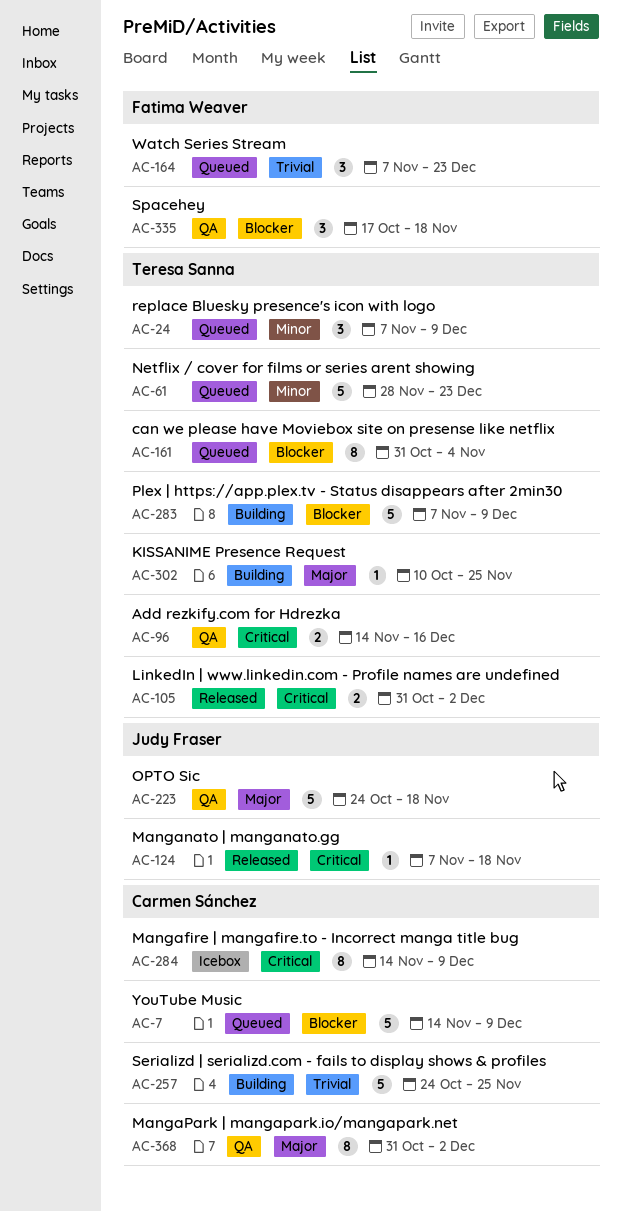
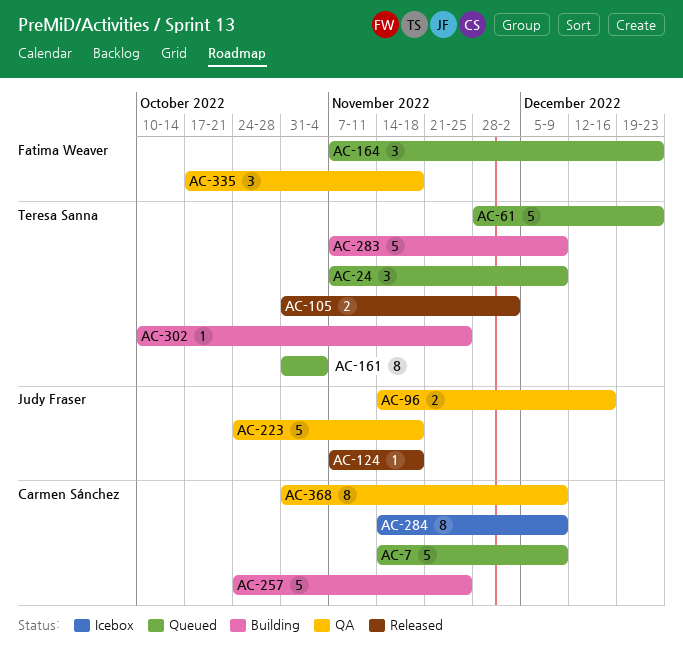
AC-96, owner: Teresa Sanna -> Judy Fraser
AC-368, due: Dec 2 -> Dec 9

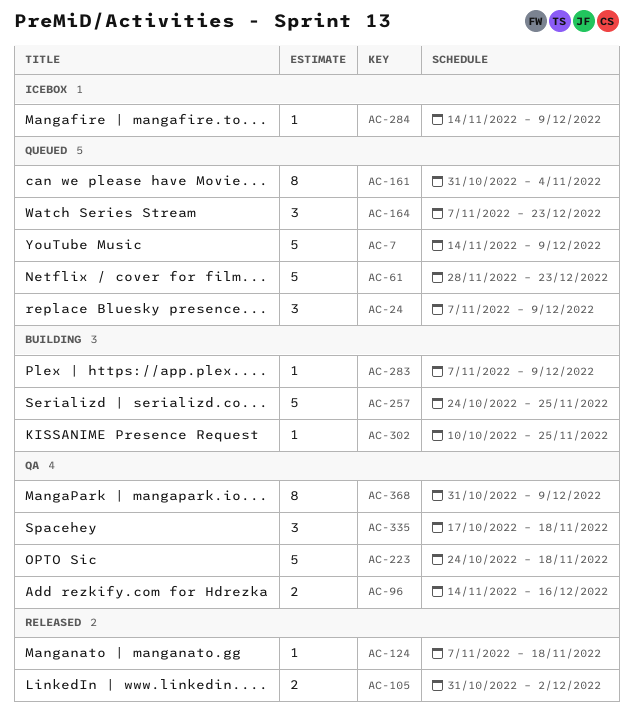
AC-283, estimate: 5 -> 1
AC-284, estimate: 8 -> 1

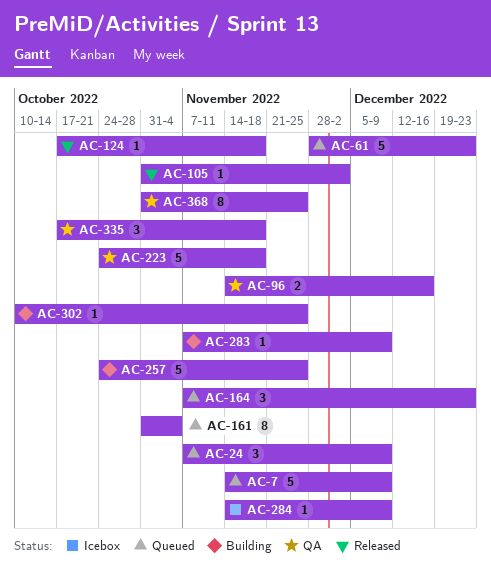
AC-105, estimate: 2 -> 1
AC-124, start: Nov 7 -> Oct 17
AC-368, due: Dec 9 -> Nov 25

